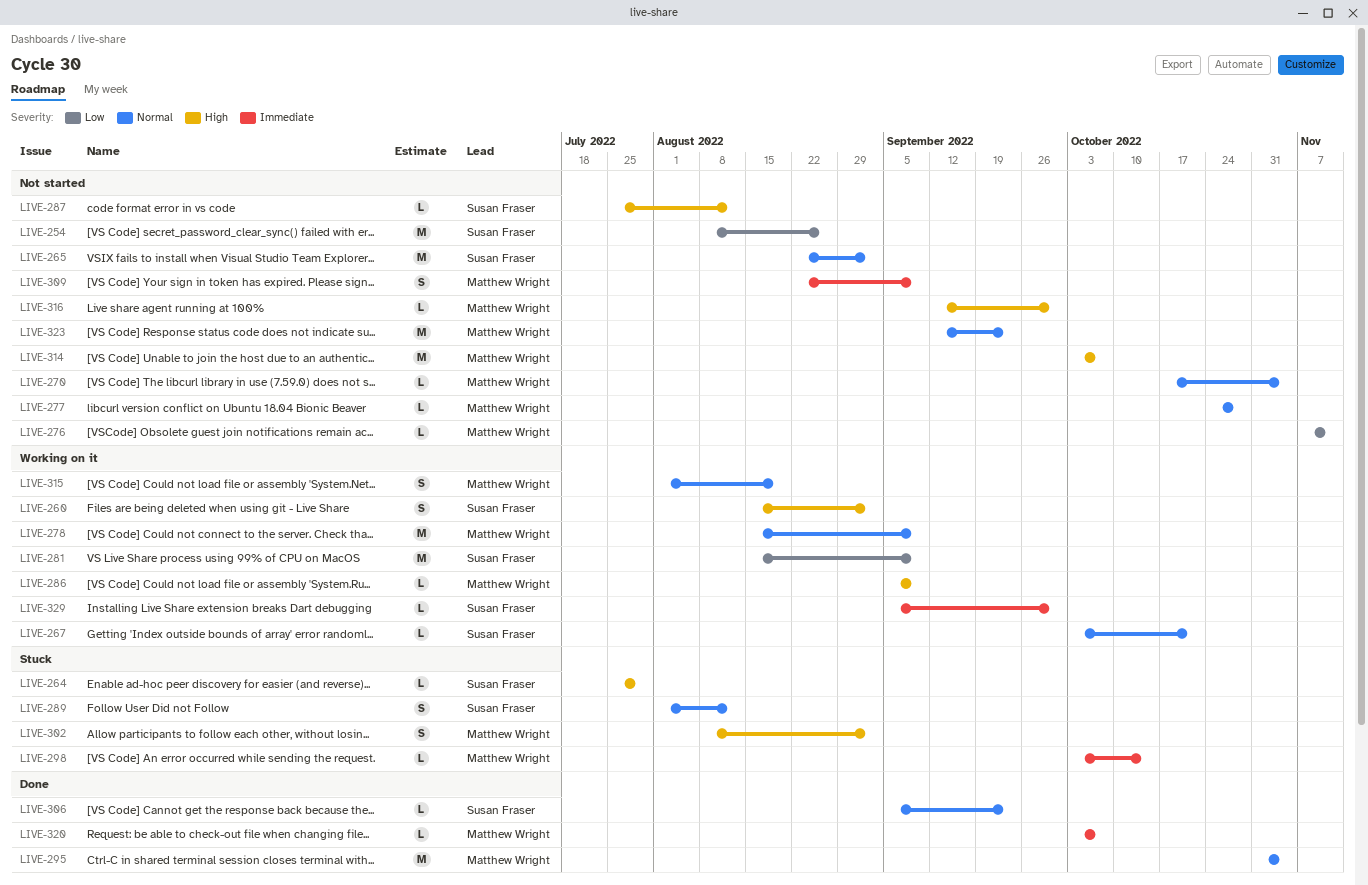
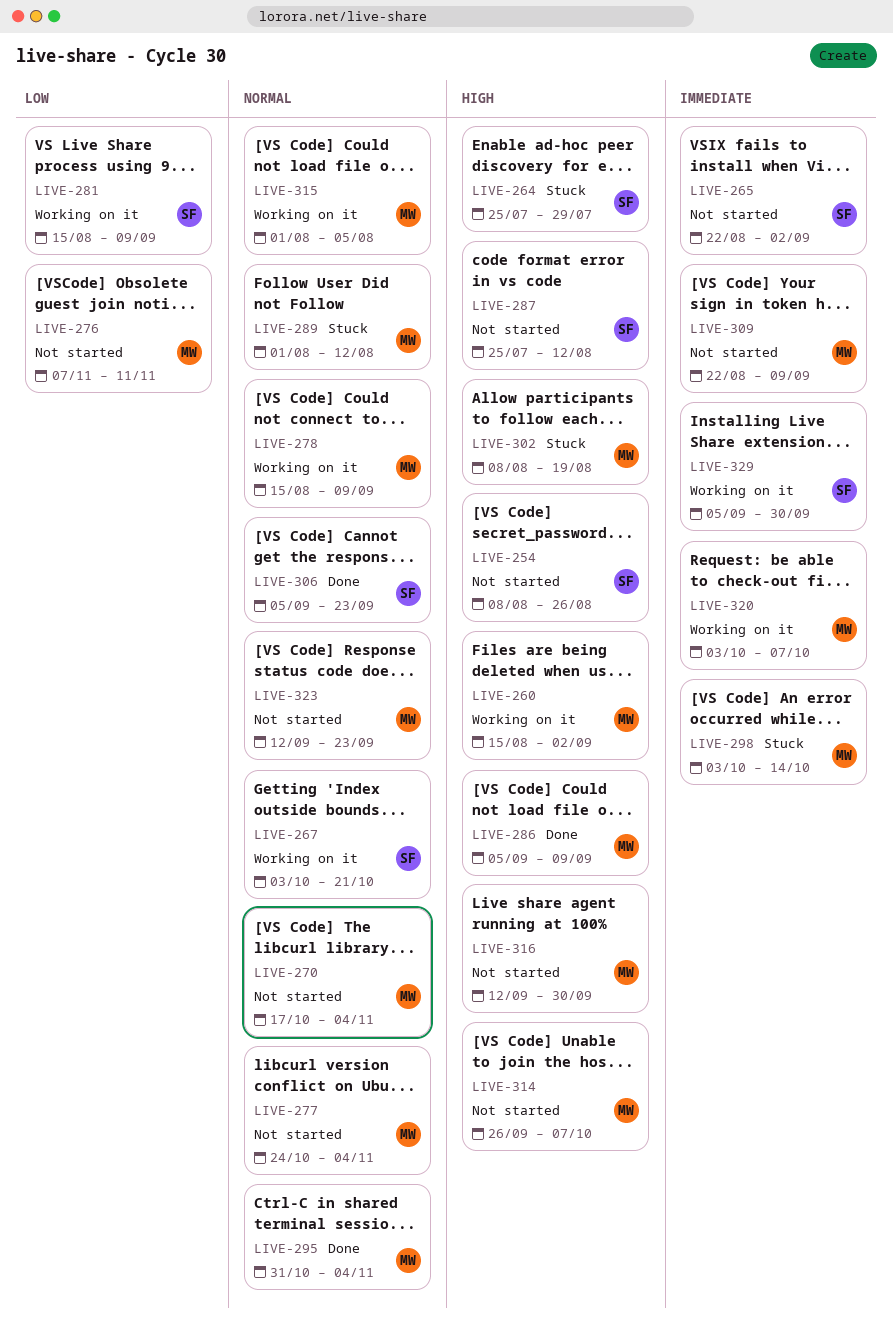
LIVE-254, priority: Low -> High
LIVE-260, owner: Susan Fraser -> Matthew Wright
LIVE-265, priority: Normal -> Immediate
LIVE-277, due: Oct 28 -> Nov 4
LIVE-286, status: Working on it -> Done
LIVE-289, owner: Susan Fraser -> Matthew Wright
LIVE-302, due: Sep 2 -> Aug 19
LIVE-314, start: Oct 3 -> Sep 26
LIVE-315, due: Aug 19 -> Aug 5
LIVE-320, status: Done -> Working on it

